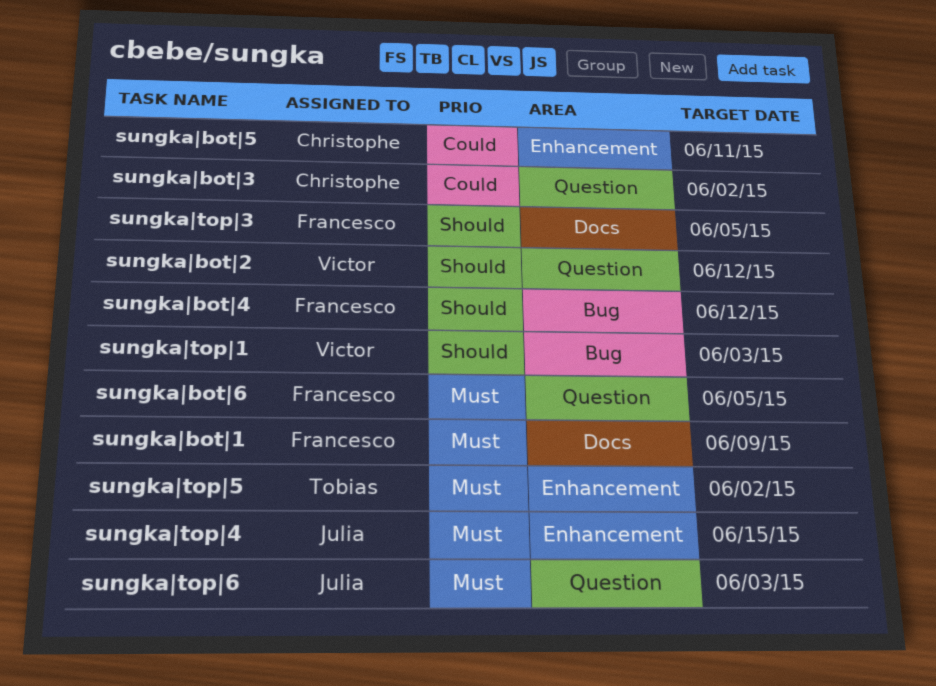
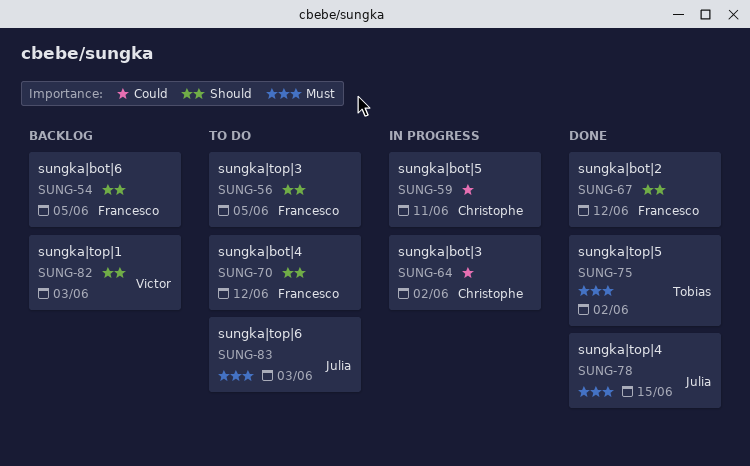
sungka|bot|1: present -> none
sungka|bot|2, owner: Victor -> Francesco
sungka|bot|6, priority: Must -> Should

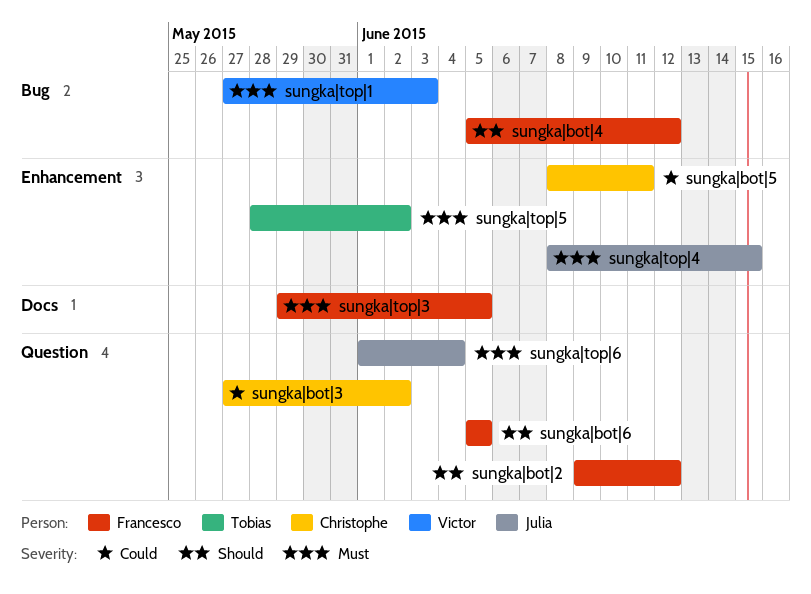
sungka|top|1, priority: Should -> Must
sungka|top|3, priority: Should -> Must
sungka|top|6, due: Jun 3 -> Jun 4

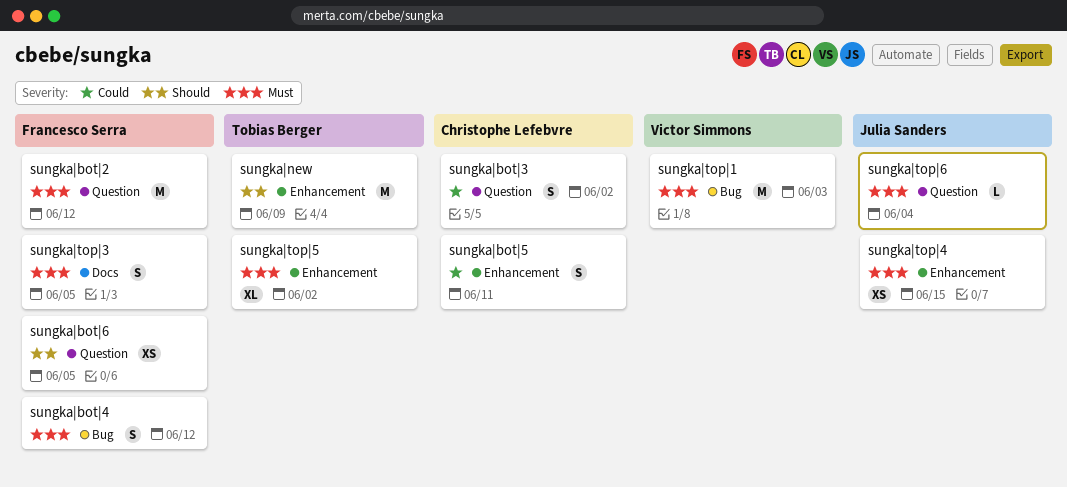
sungka|bot|2, priority: Should -> Must
sungka|bot|4, priority: Should -> Must
sungka|new: none -> present

